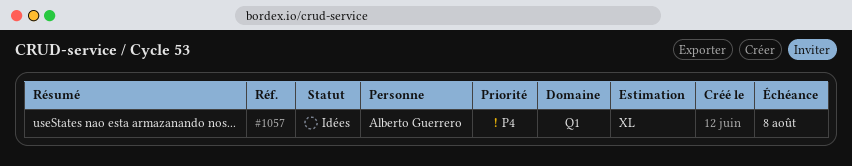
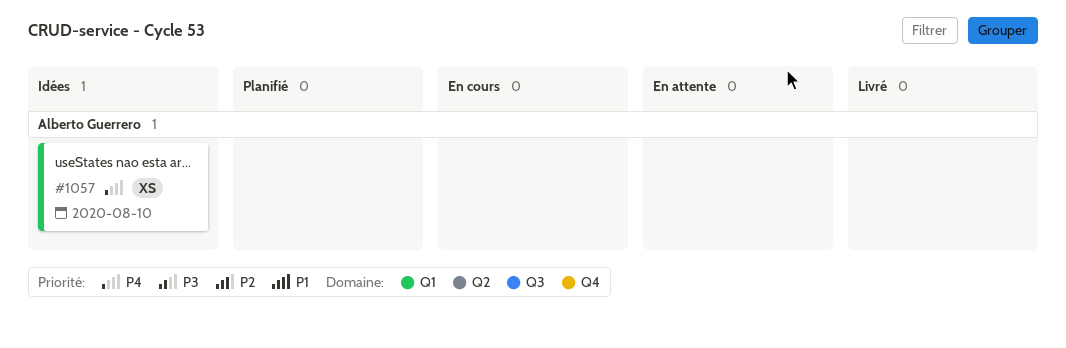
#1057, estimate: XL -> XS
#1057, due: Aug 8 -> Aug 10

